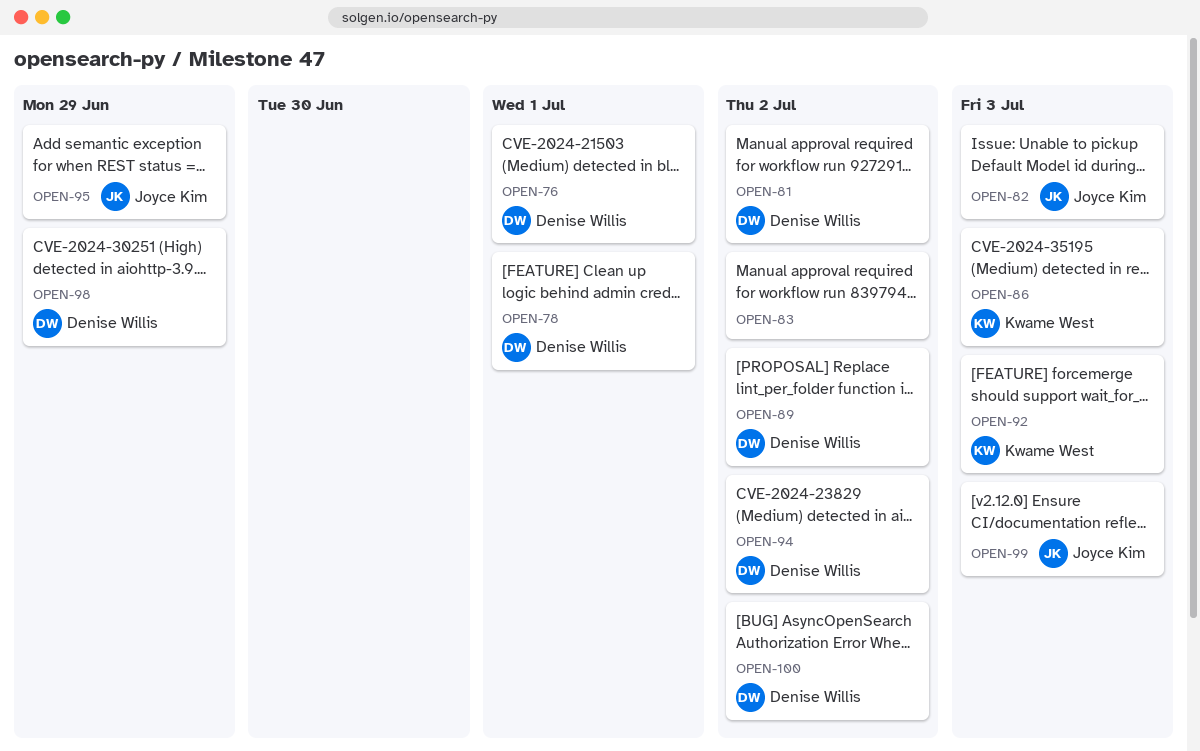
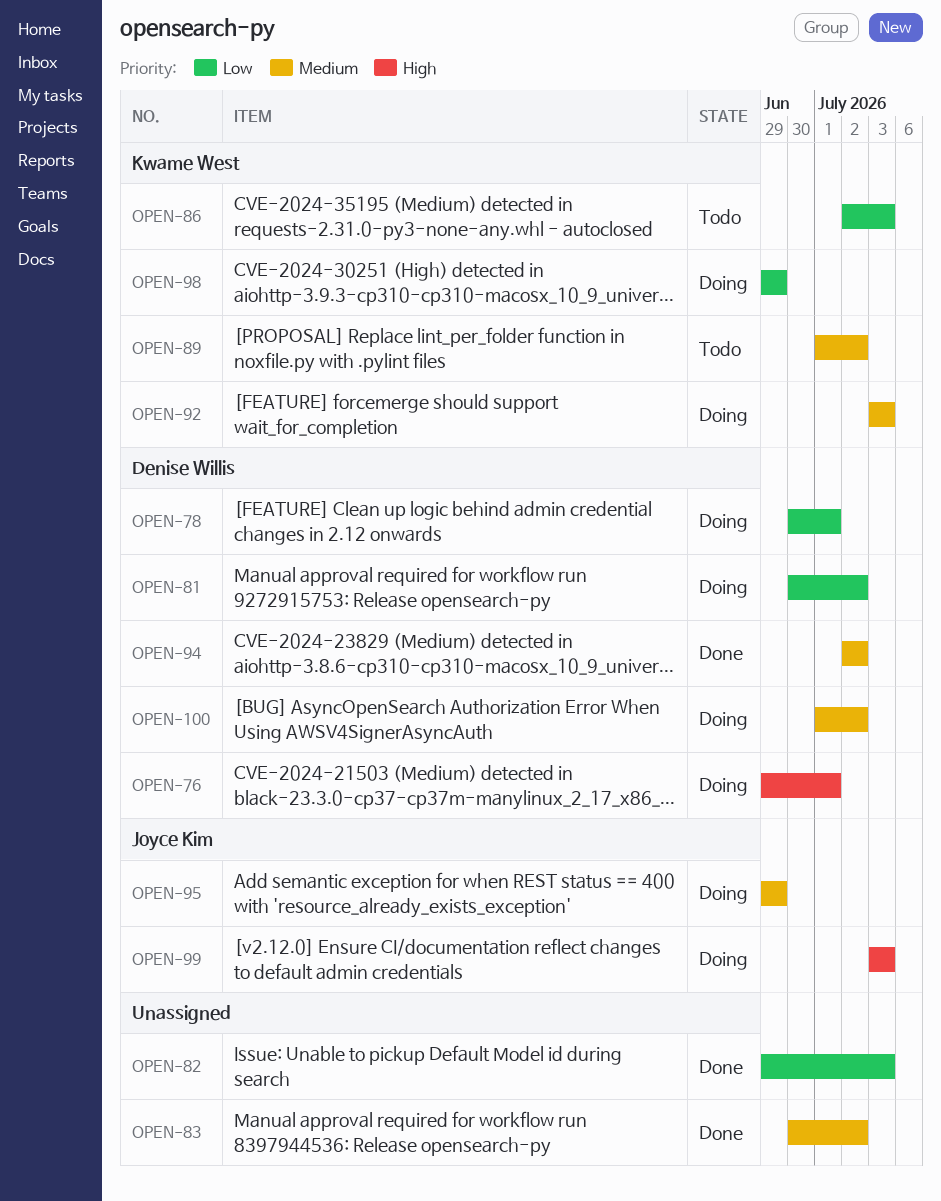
OPEN-82, owner: Joyce Kim -> none
OPEN-89, owner: Denise Willis -> Kwame West
OPEN-98, owner: Denise Willis -> Kwame West

